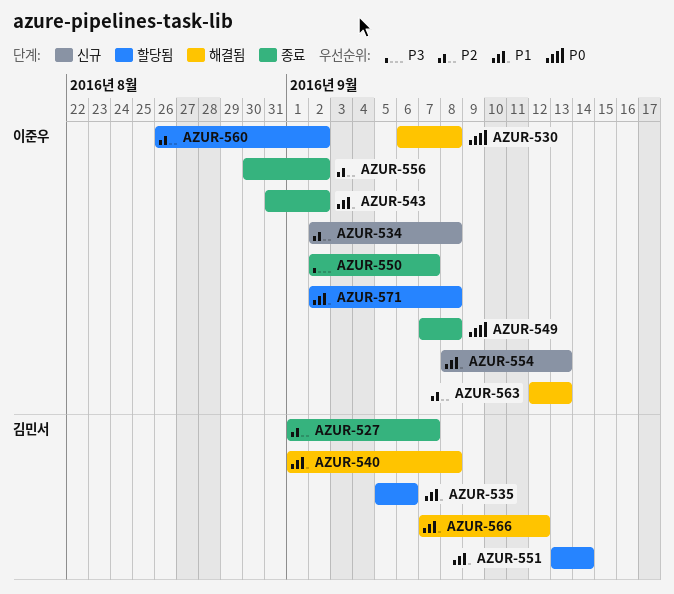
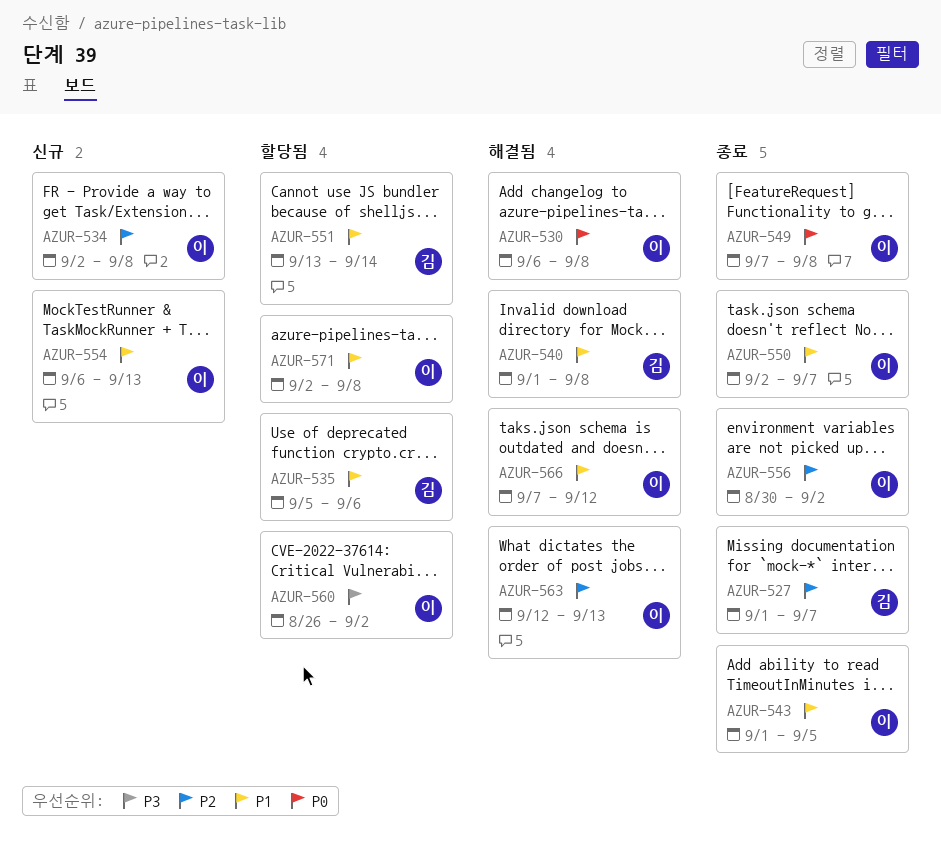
AZUR-543, start: Aug 31 -> Sep 1
AZUR-543, due: Sep 2 -> Sep 5
AZUR-550, priority: P3 -> P1
AZUR-554, start: Sep 8 -> Sep 6
AZUR-560, priority: P2 -> P3
AZUR-566, owner: 김민서 -> 이준우

